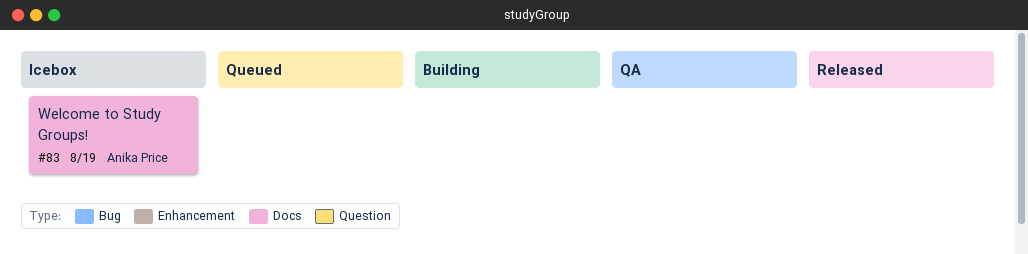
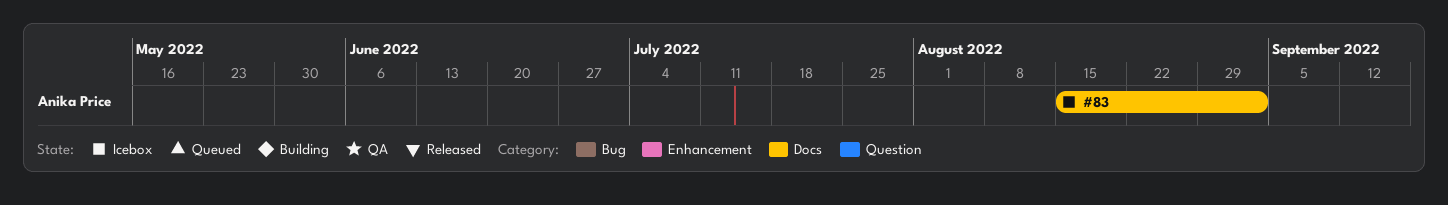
#83, due: Aug 19 -> Sep 2

